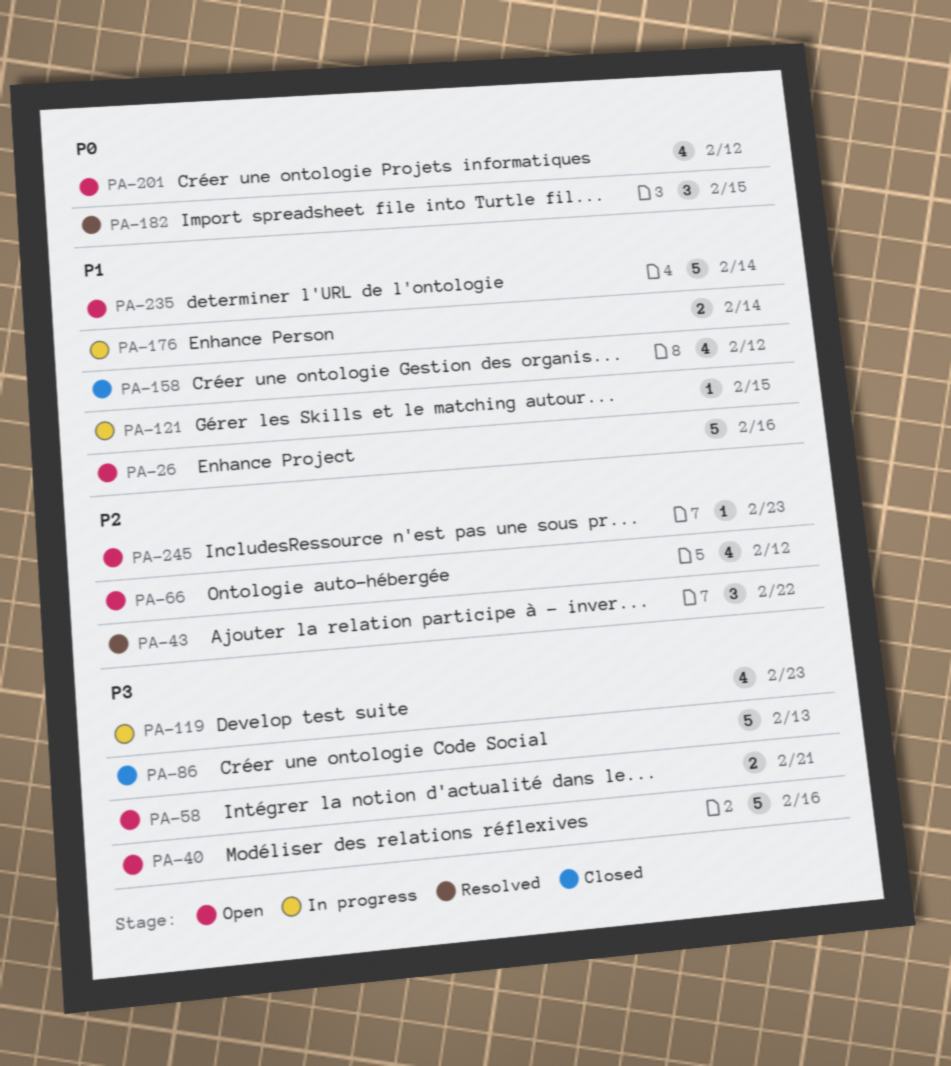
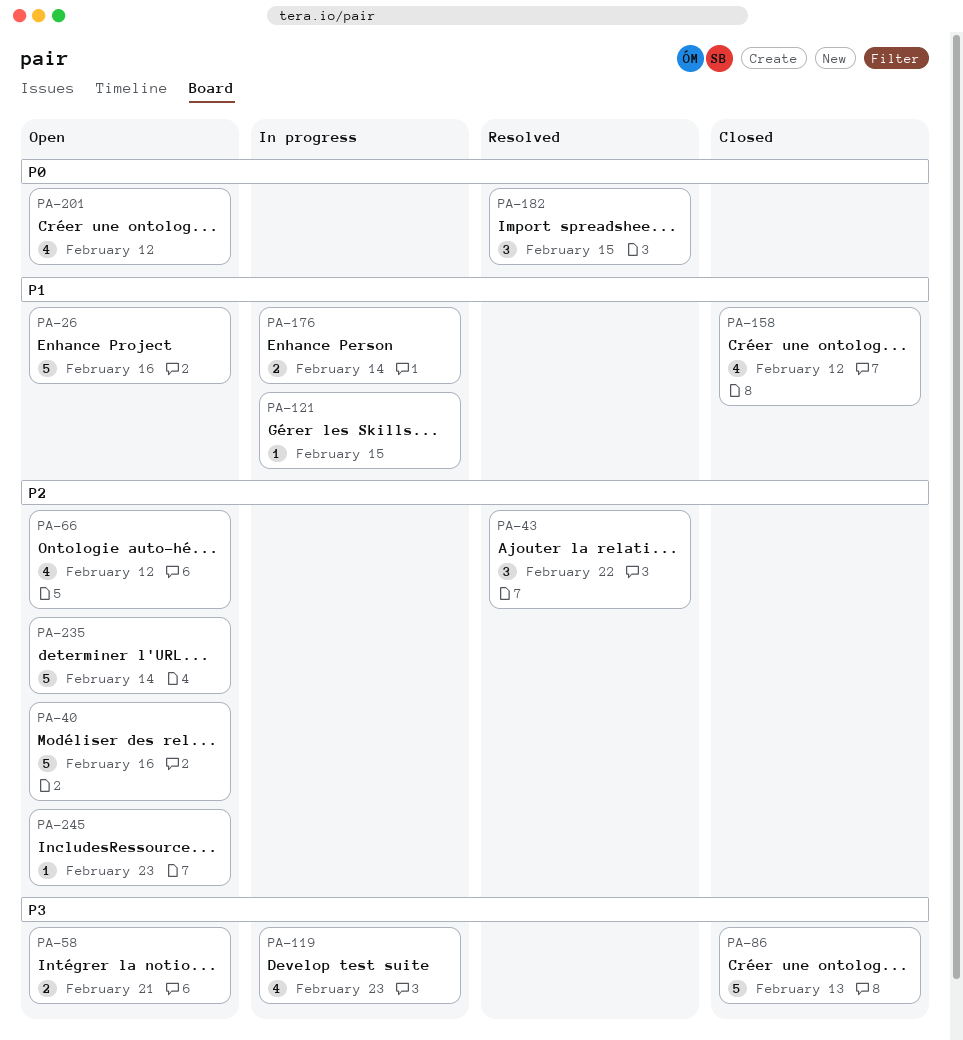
PA-40, priority: P3 -> P2
PA-235, priority: P1 -> P2

